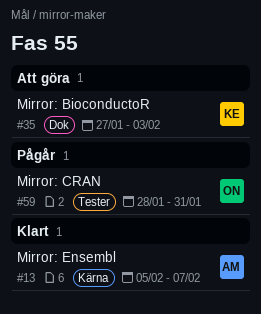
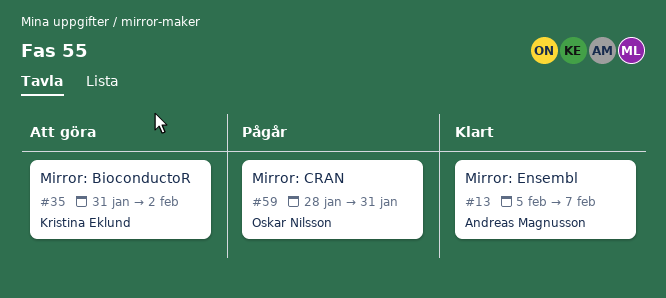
#35, start: Jan 27 -> Jan 31
#35, due: Feb 3 -> Feb 2

